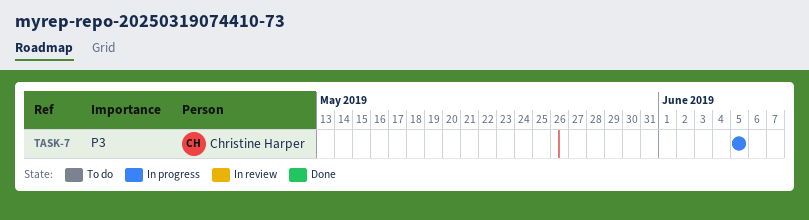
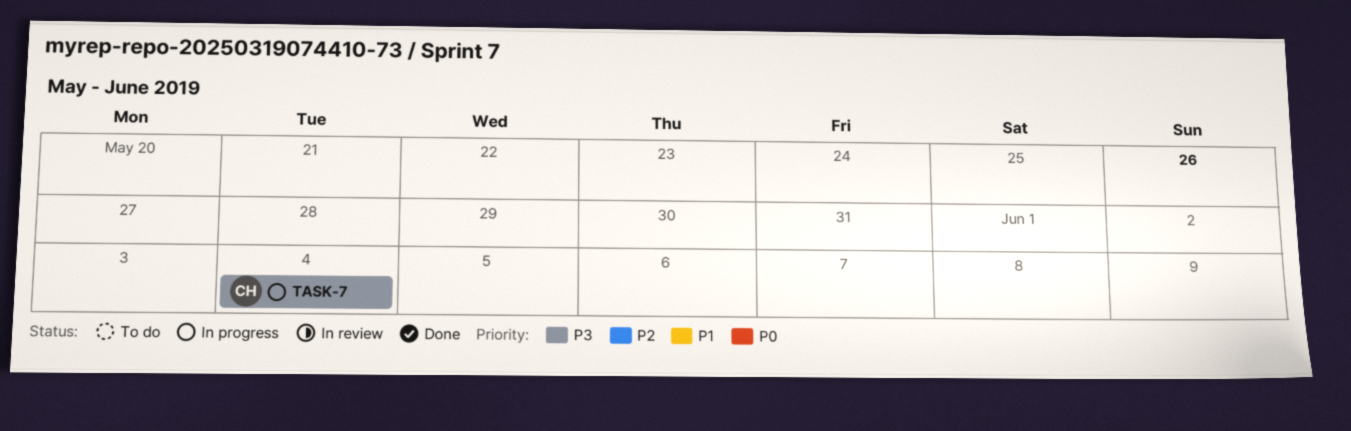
TASK-7, start: Jun 5 -> Jun 4
TASK-7, due: Jun 5 -> Jun 4

